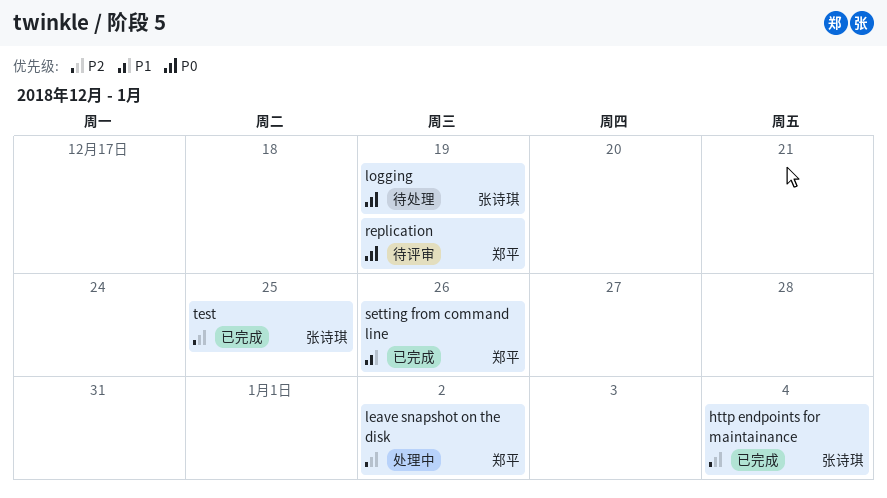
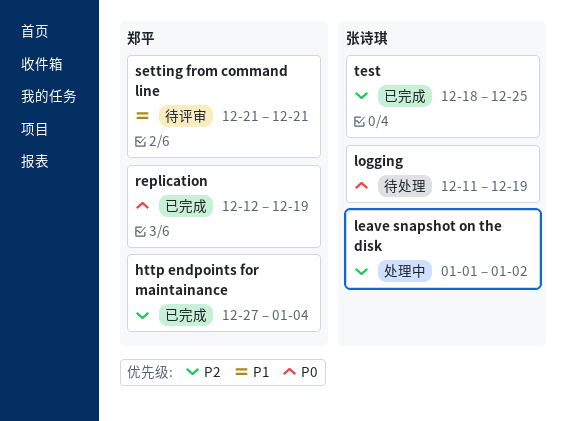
http endpoints for maintainance, owner: 张诗琪 -> 郑平
leave snapshot on the disk, owner: 郑平 -> 张诗琪
replication, status: 待评审 -> 已完成
setting from command line, status: 已完成 -> 待评审
setting from command line, due: Dec 26 -> Dec 21

